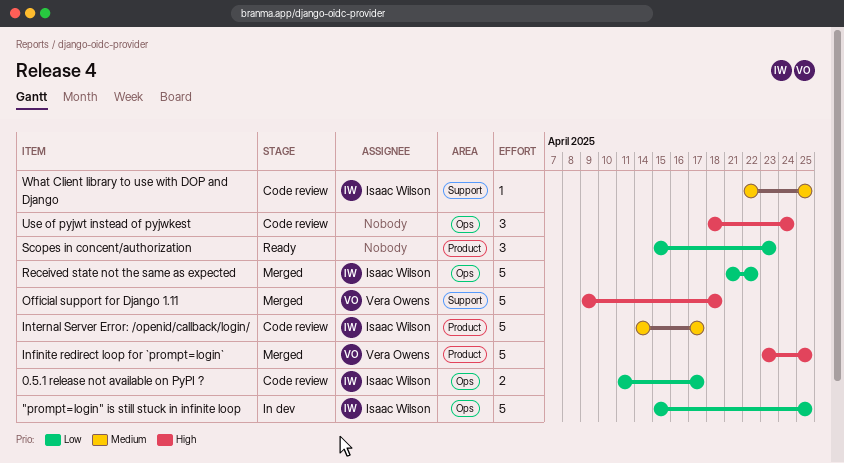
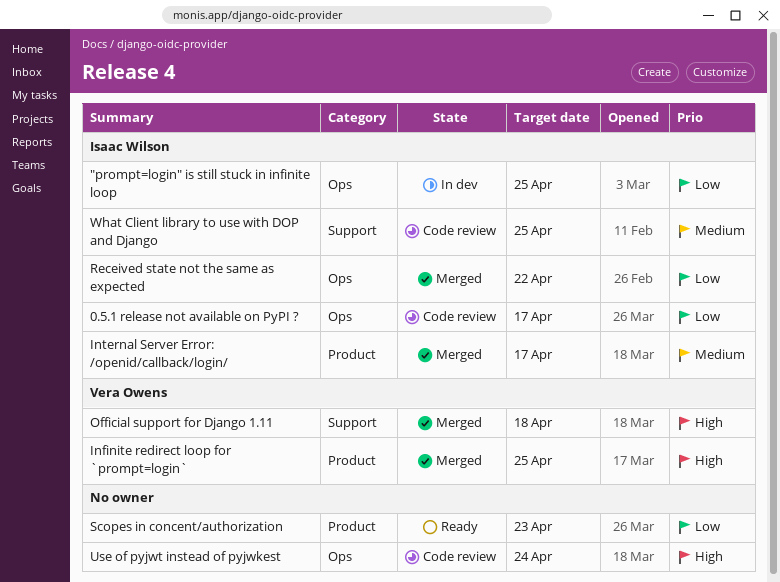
Internal Server Error: /openid/callback/login/, status: Code review -> Merged

